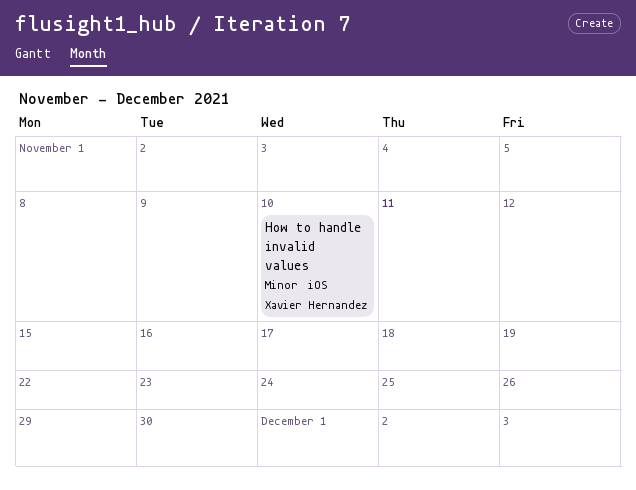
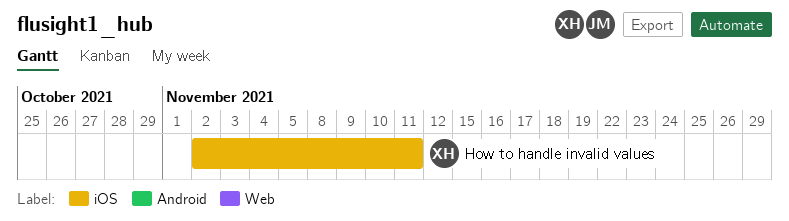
How to handle invalid values, due: Nov 10 -> Nov 11

